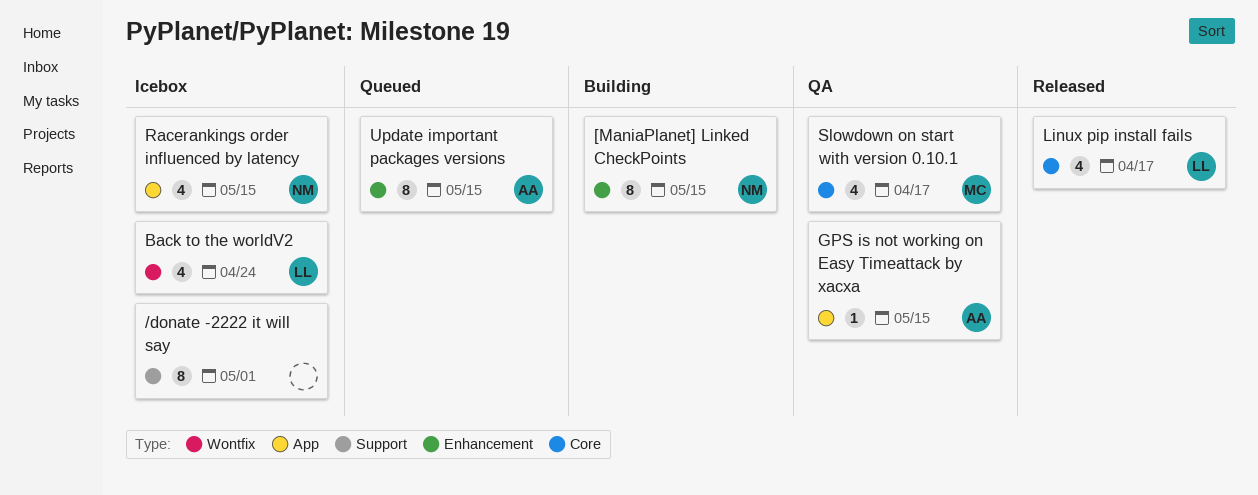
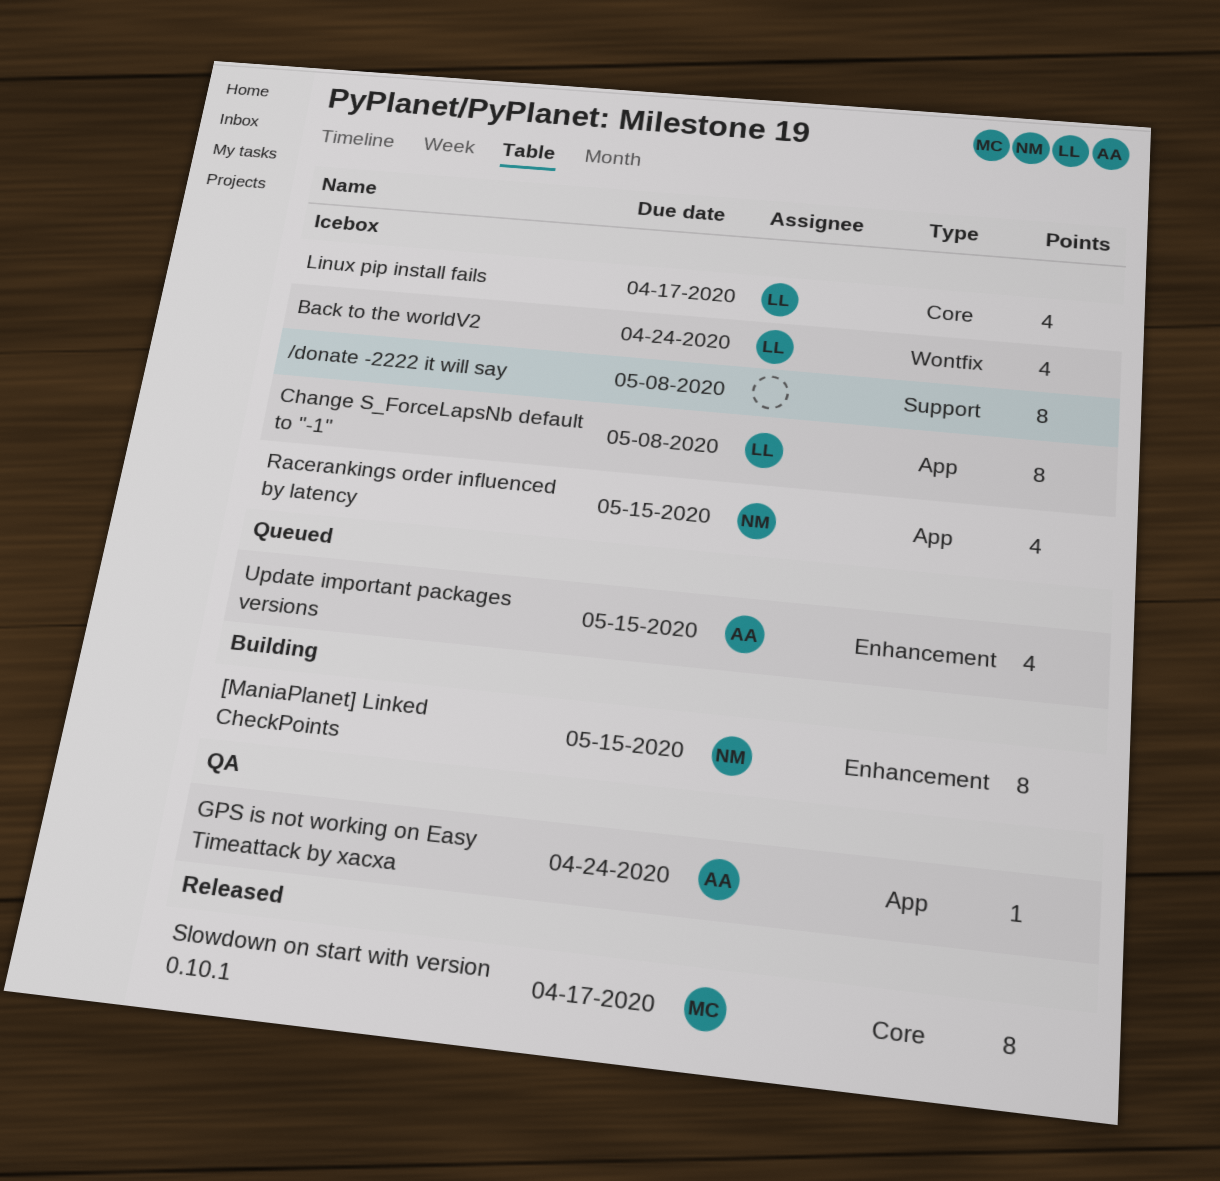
/donate -2222 it will say, due: May 1 -> May 8
Change S_ForceLapsNb default to "-1": none -> present
GPS is not working on Easy Timeattack by xacxa, due: May 15 -> Apr 24
Linux pip install fails, status: Released -> Icebox
Slowdown on start with version 0.10.1, status: QA -> Released
Slowdown on start with version 0.10.1, estimate: 4 -> 8
Update important packages versions, estimate: 8 -> 4

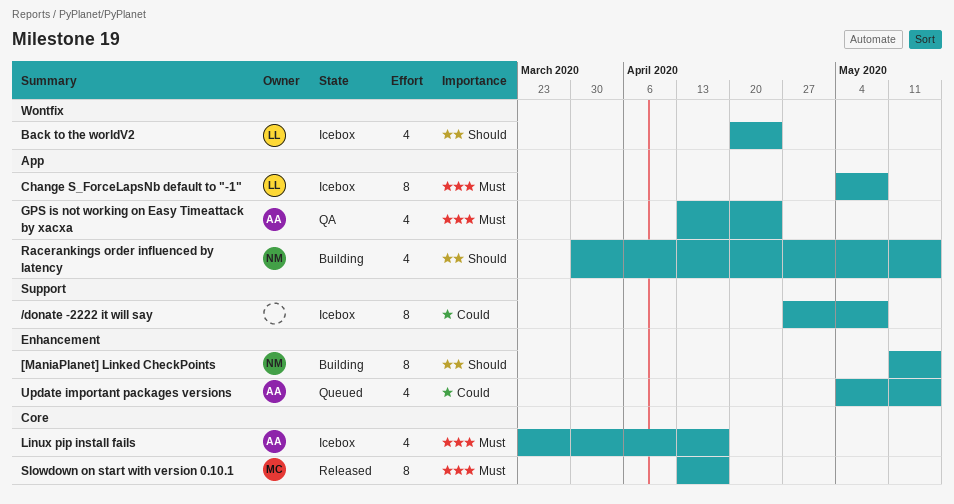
GPS is not working on Easy Timeattack by xacxa, estimate: 1 -> 4
Linux pip install fails, owner: LL -> AA
Racerankings order influenced by latency, status: Icebox -> Building

